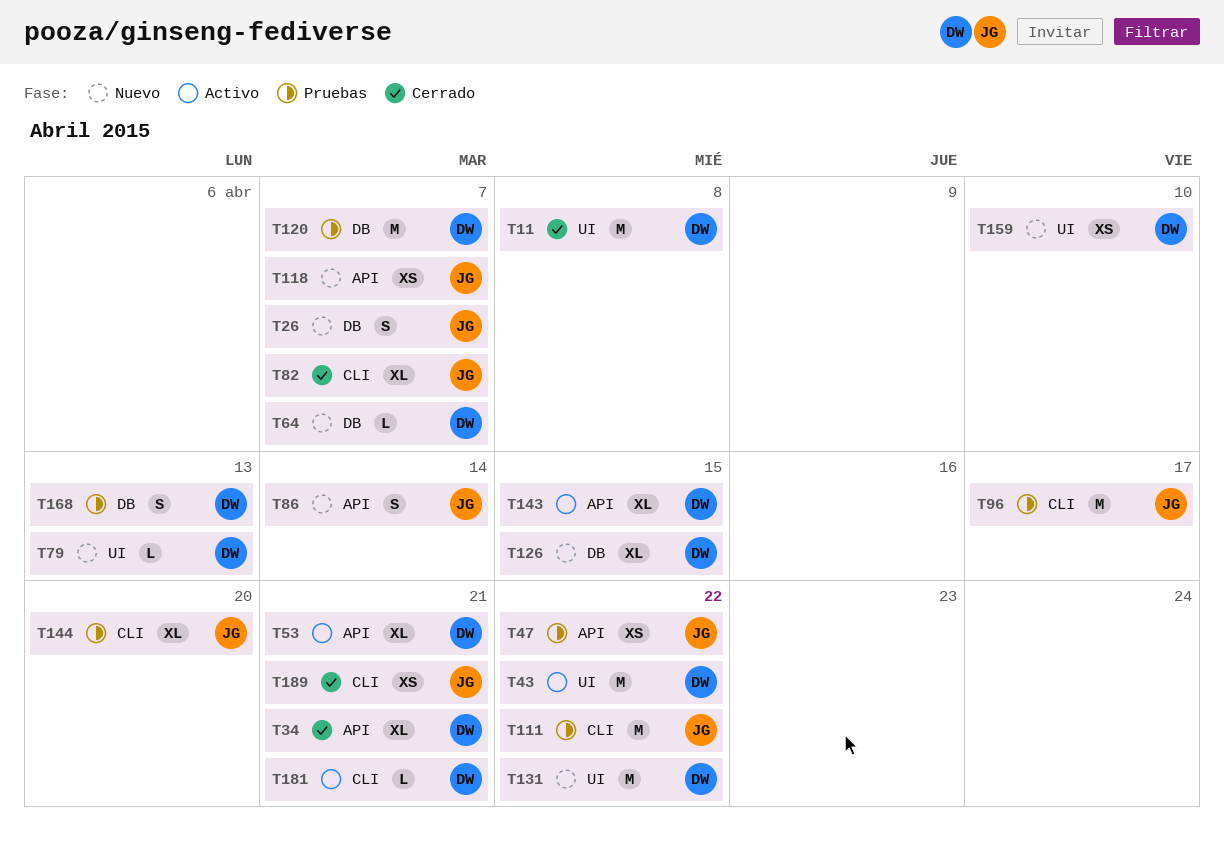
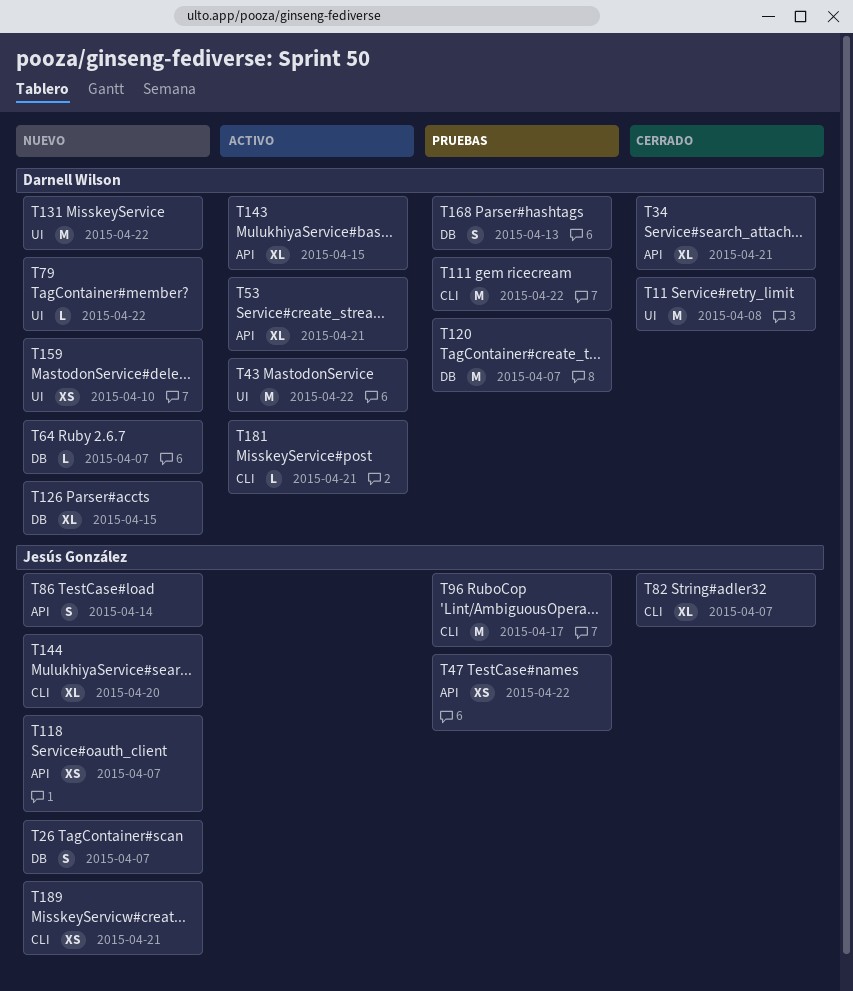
T79, due: Apr 13 -> Apr 22
T111, owner: Jesús González -> Darnell Wilson
T144, status: Pruebas -> Nuevo
T189, status: Cerrado -> Nuevo

